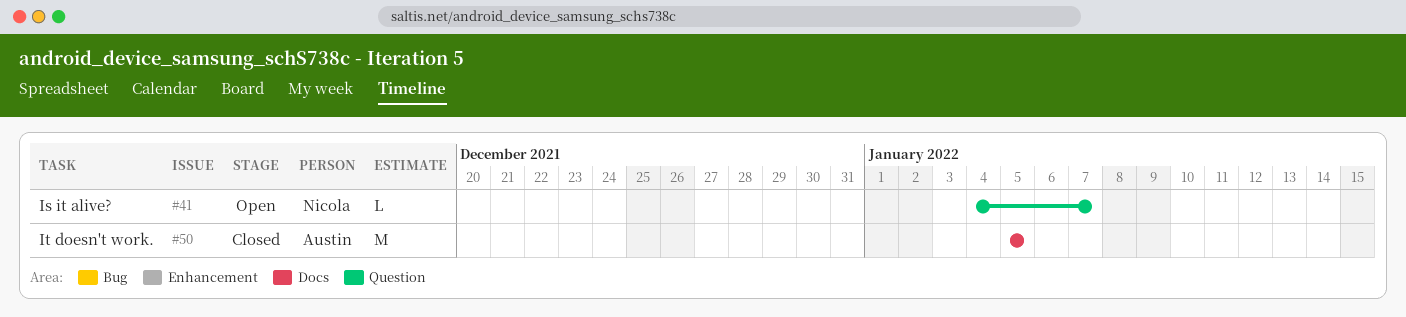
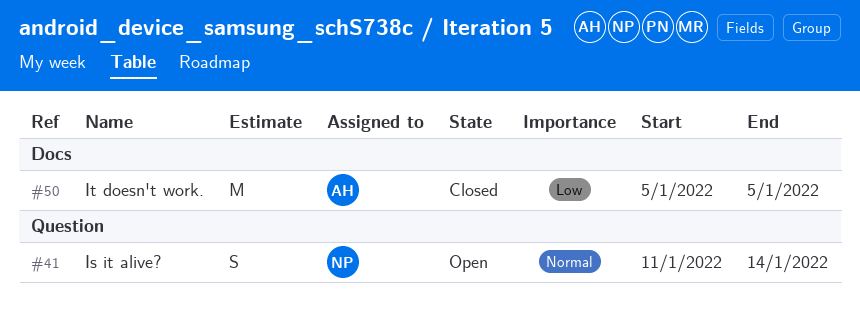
#41, estimate: L -> S
#41, start: Jan 4 -> Jan 11
#41, due: Jan 7 -> Jan 14

